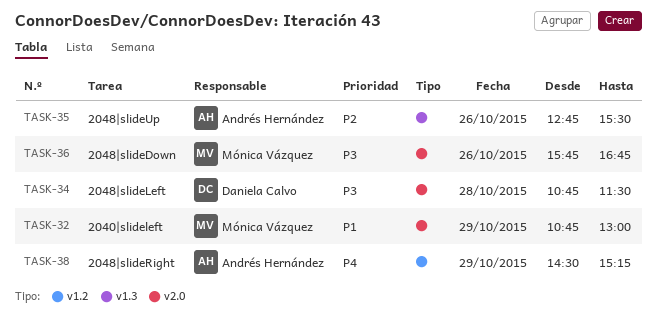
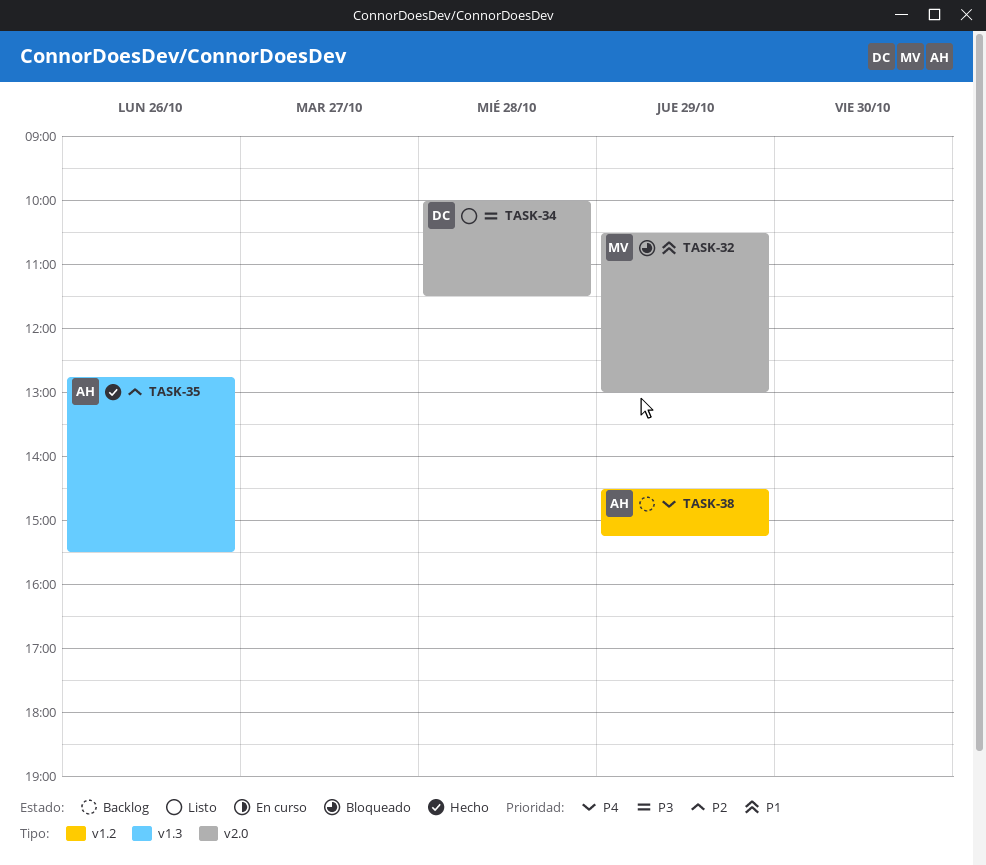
TASK-32, begins: 10:45 -> 10:30
TASK-34, begins: 10:45 -> 10:00
TASK-36: present -> none

